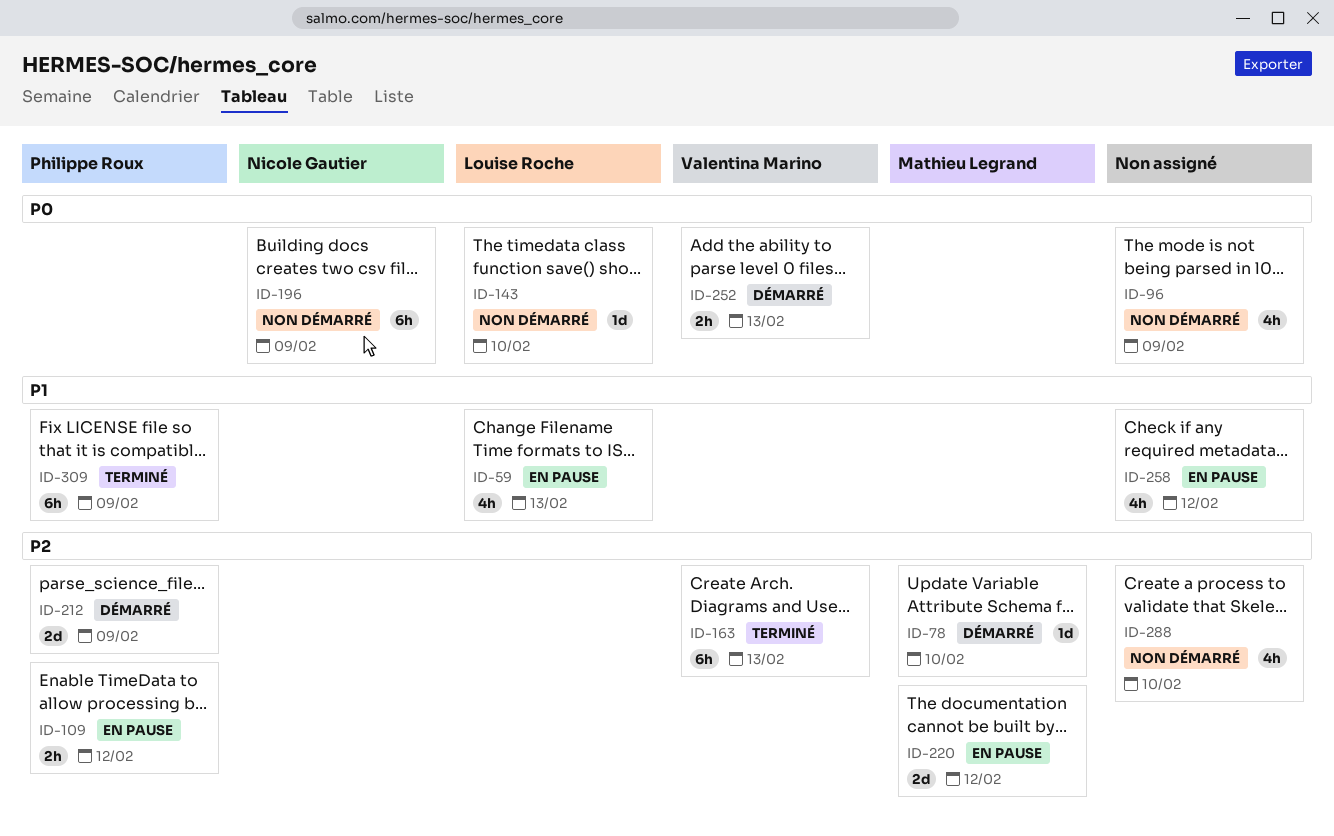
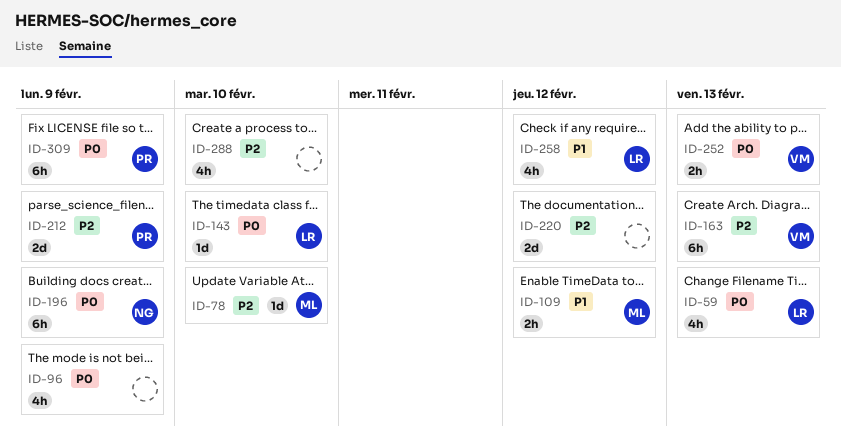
ID-59, priority: P1 -> P0
ID-109, owner: Philippe Roux -> Mathieu Legrand
ID-109, priority: P2 -> P1
ID-220, owner: Mathieu Legrand -> none
ID-258, owner: none -> Louise Roche
ID-309, priority: P1 -> P0

